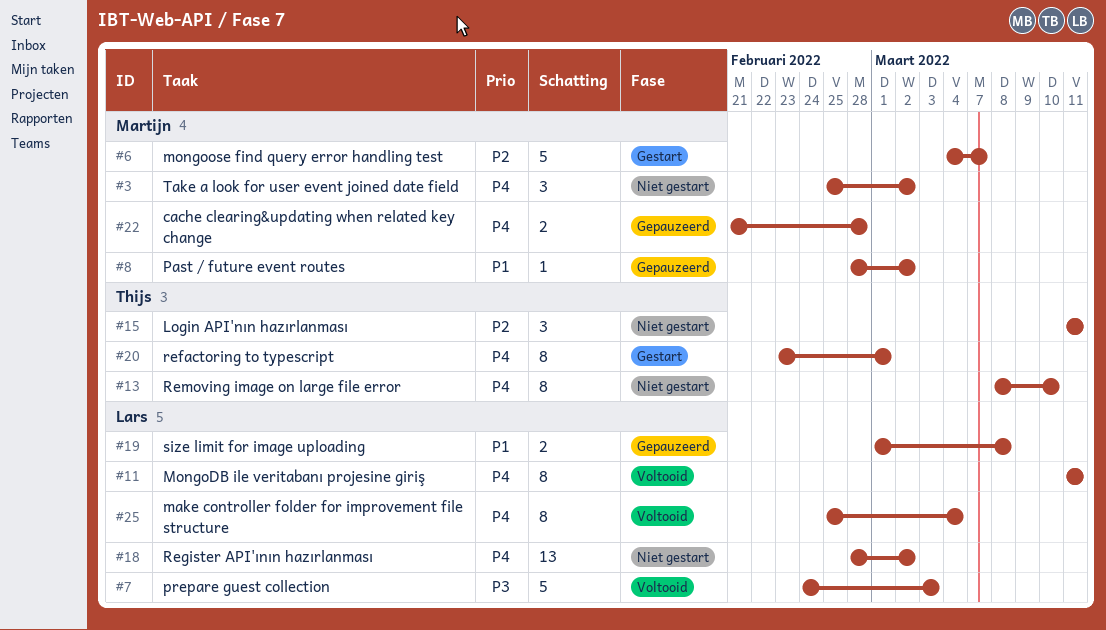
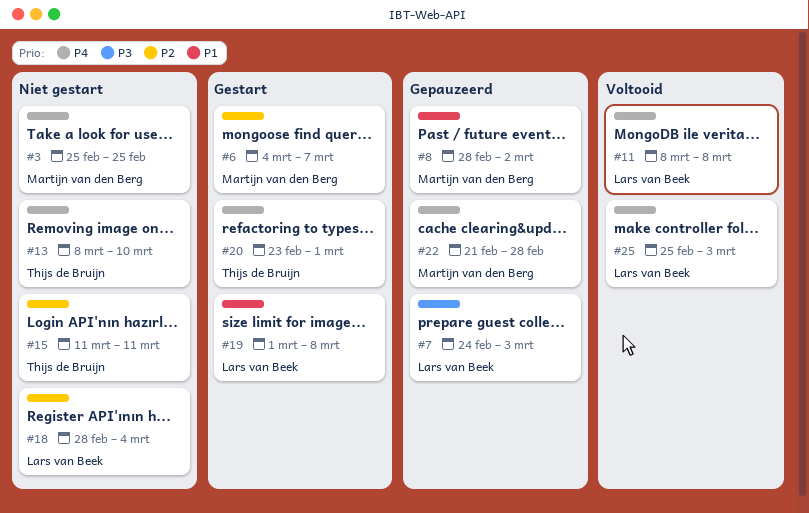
#3, due: Mar 2 -> Feb 25
#7, status: Voltooid -> Gepauzeerd
#11, start: Mar 11 -> Mar 8
#11, due: Mar 11 -> Mar 8
#18, priority: P4 -> P2
#18, due: Mar 2 -> Mar 4
#19, status: Gepauzeerd -> Gestart
#25, due: Mar 4 -> Mar 3

